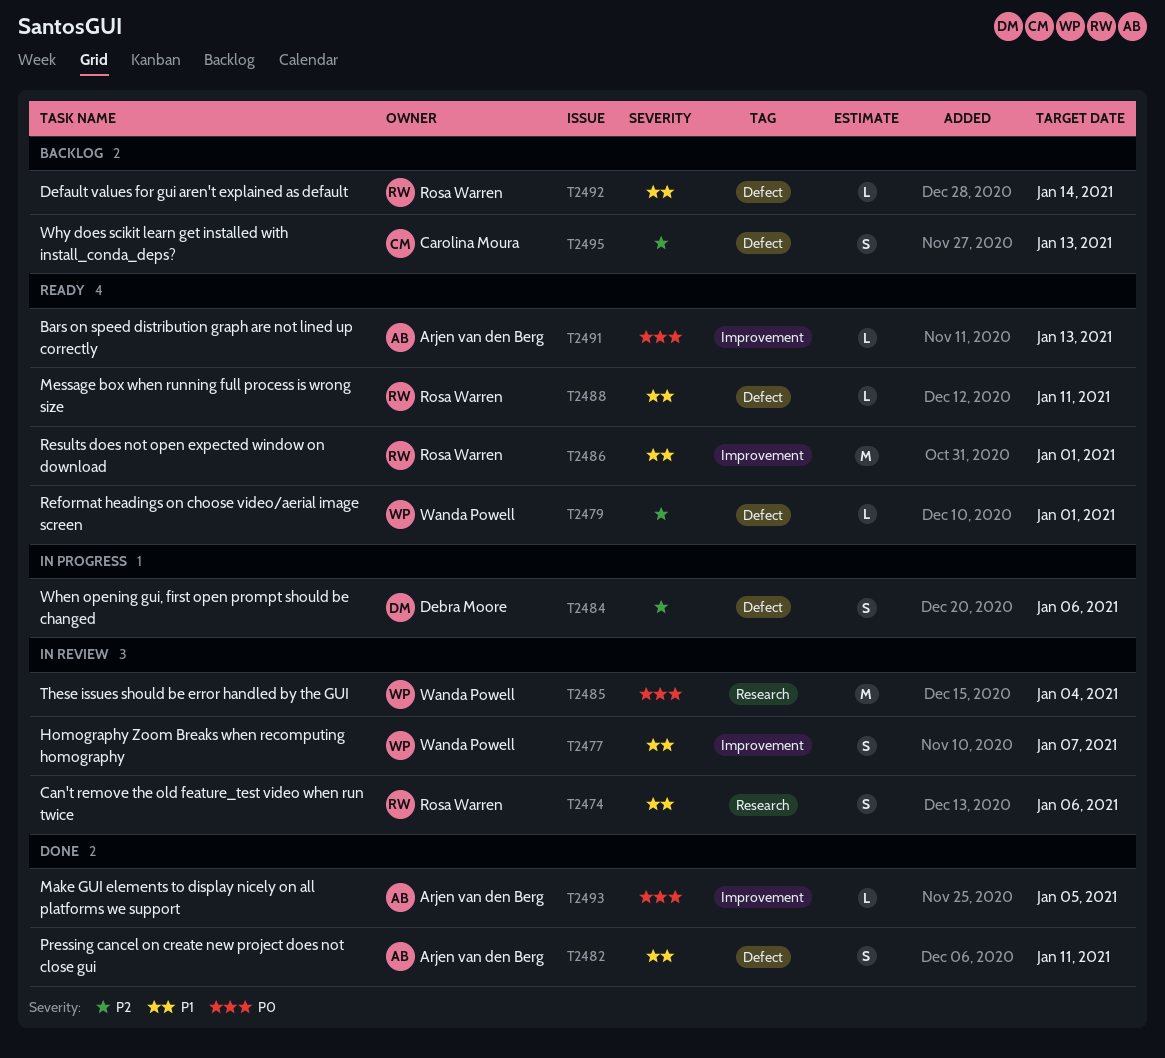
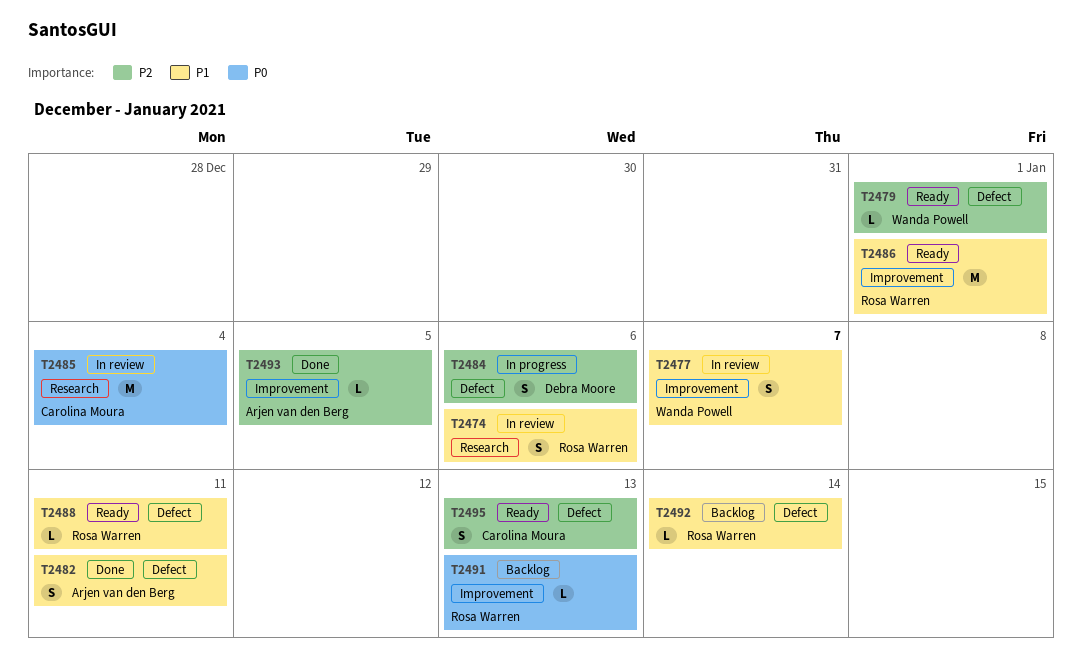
T2485, owner: Wanda Powell -> Carolina Moura
T2491, status: Ready -> Backlog
T2491, owner: Arjen van den Berg -> Rosa Warren
T2493, priority: P0 -> P2
T2495, status: Backlog -> Ready

